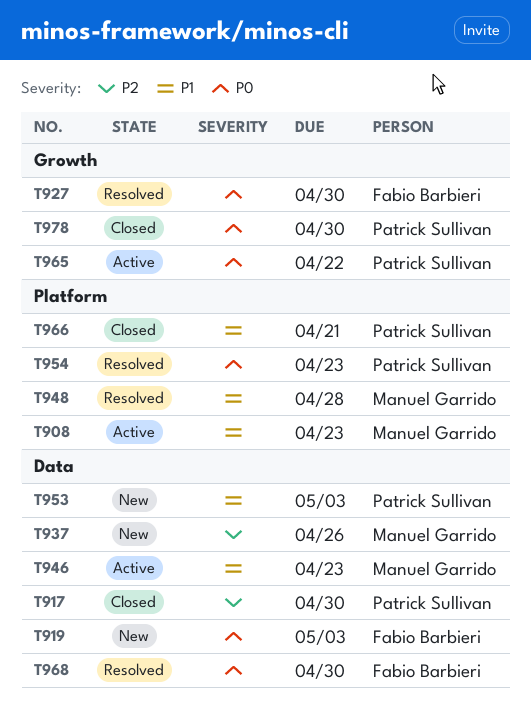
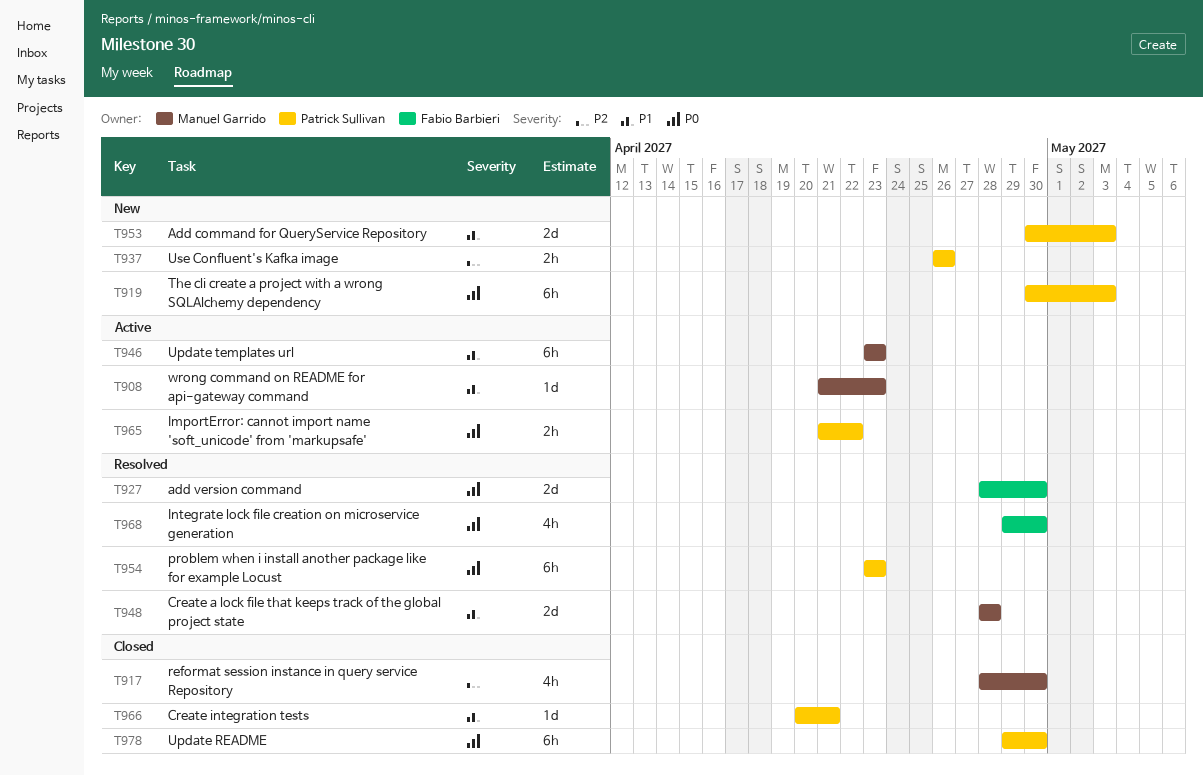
T917, owner: Patrick Sullivan -> Manuel Garrido
T919, owner: Fabio Barbieri -> Patrick Sullivan
T937, owner: Manuel Garrido -> Patrick Sullivan

